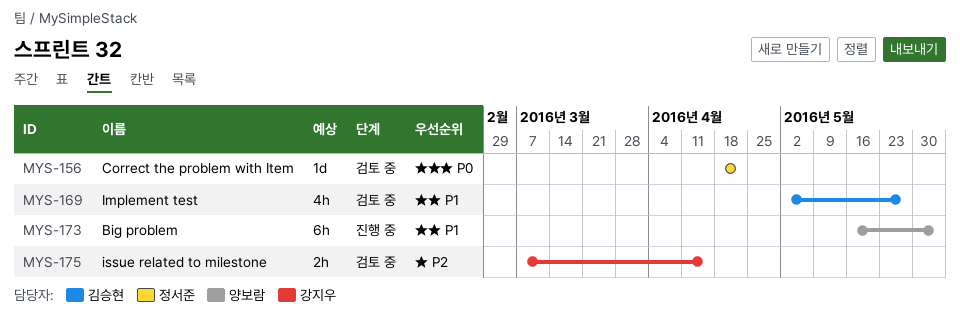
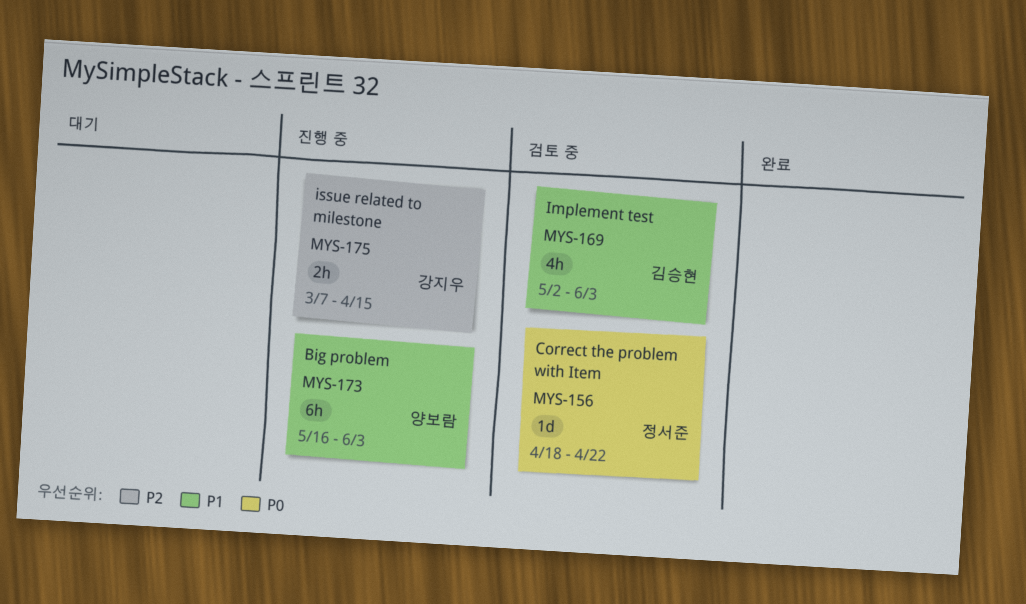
MYS-169, due: May 27 -> Jun 3
MYS-175, status: 검토 중 -> 진행 중

